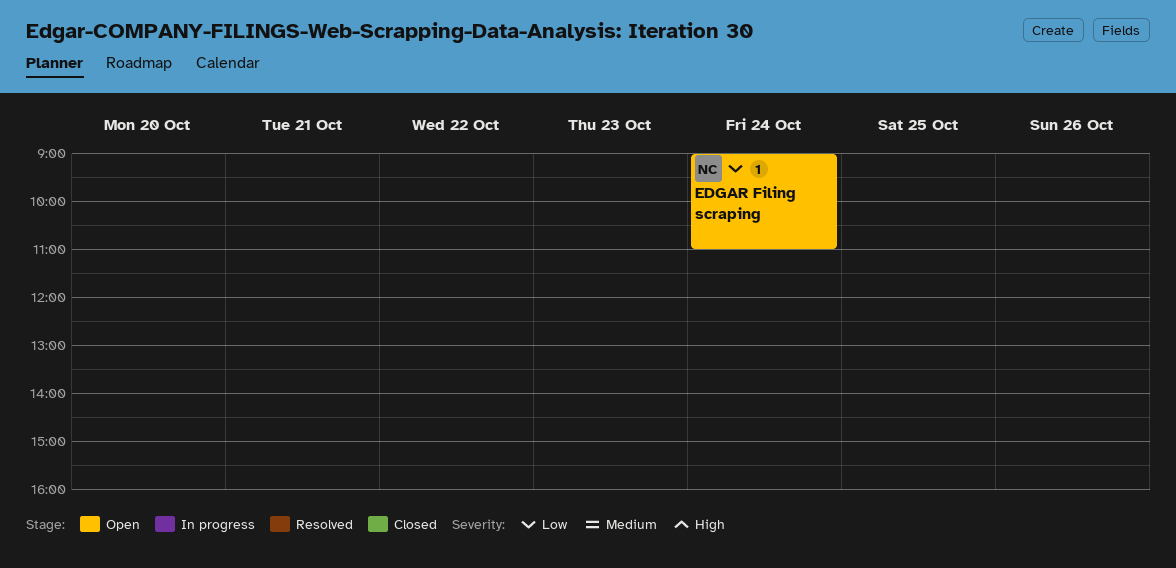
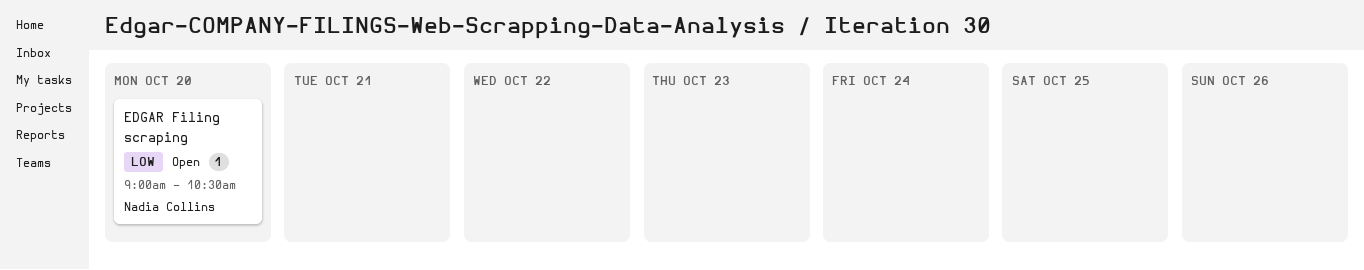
EDGAR Filing scraping, day: Oct 24 -> Oct 20
EDGAR Filing scraping, ends: 11:00 -> 10:30

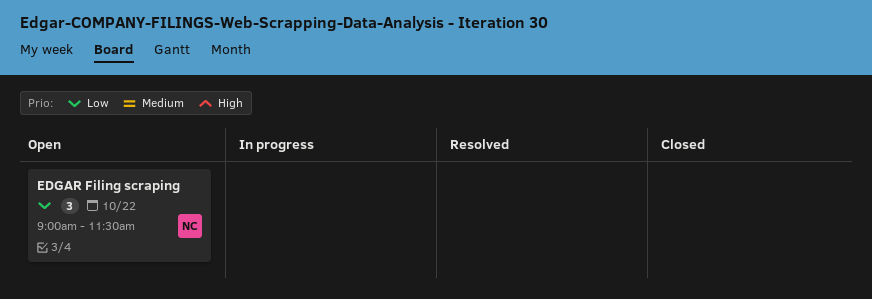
EDGAR Filing scraping, estimate: 1 -> 3
EDGAR Filing scraping, day: Oct 20 -> Oct 22
EDGAR Filing scraping, ends: 10:30 -> 11:30

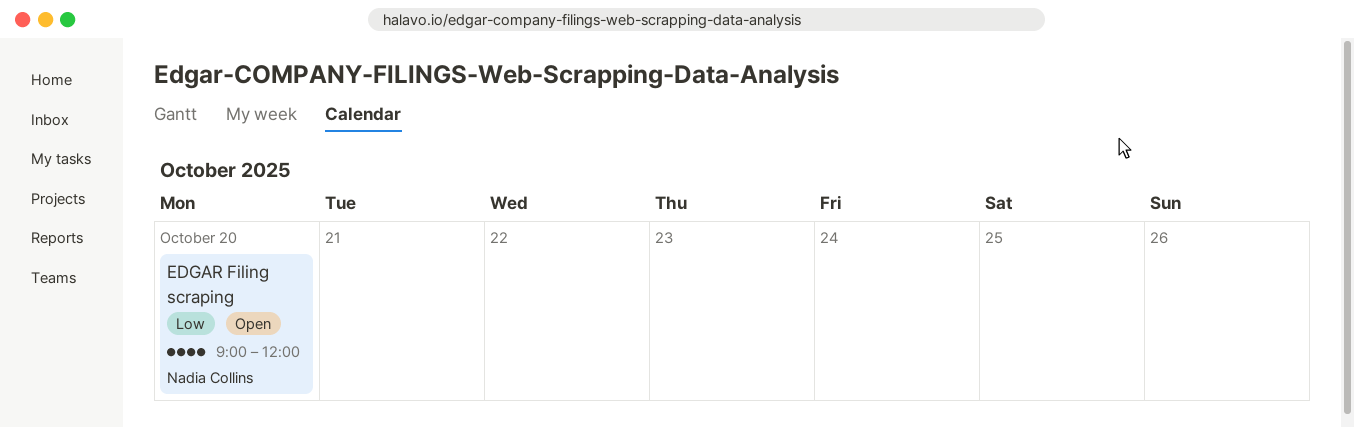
EDGAR Filing scraping, estimate: 3 -> 4
EDGAR Filing scraping, day: Oct 22 -> Oct 20
EDGAR Filing scraping, ends: 11:30 -> 12:00

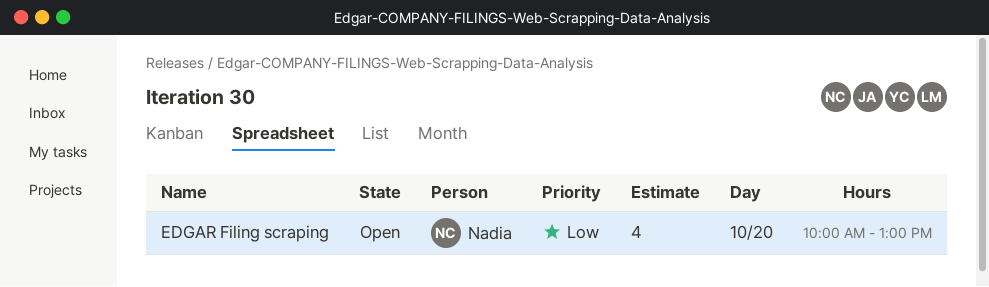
EDGAR Filing scraping, begins: 09:00 -> 10:00
EDGAR Filing scraping, ends: 12:00 -> 13:00

